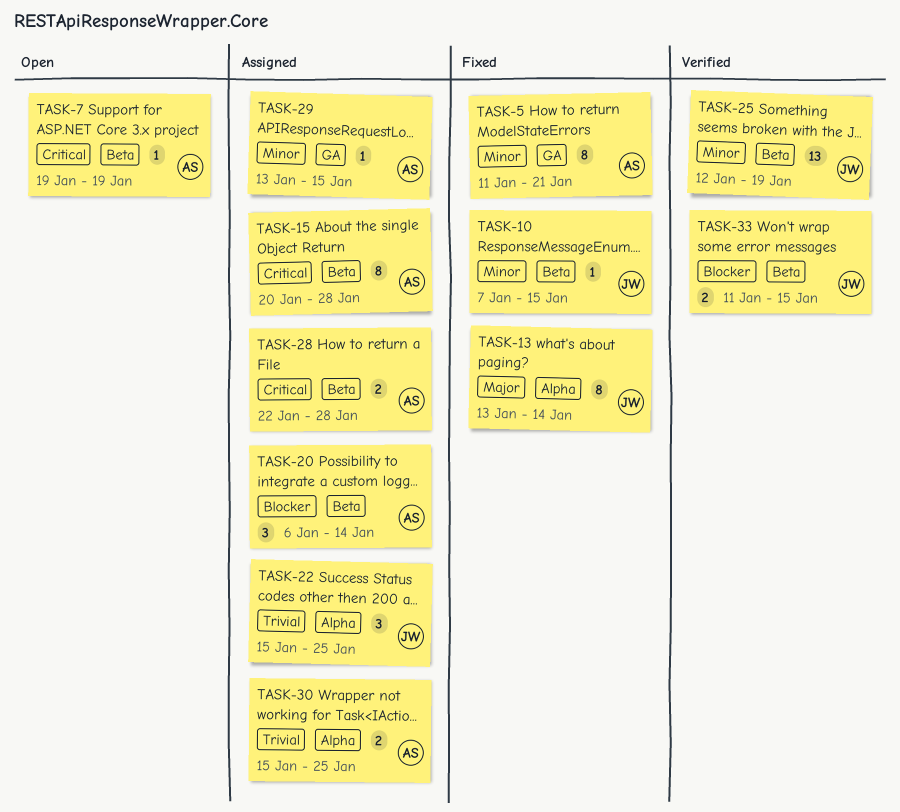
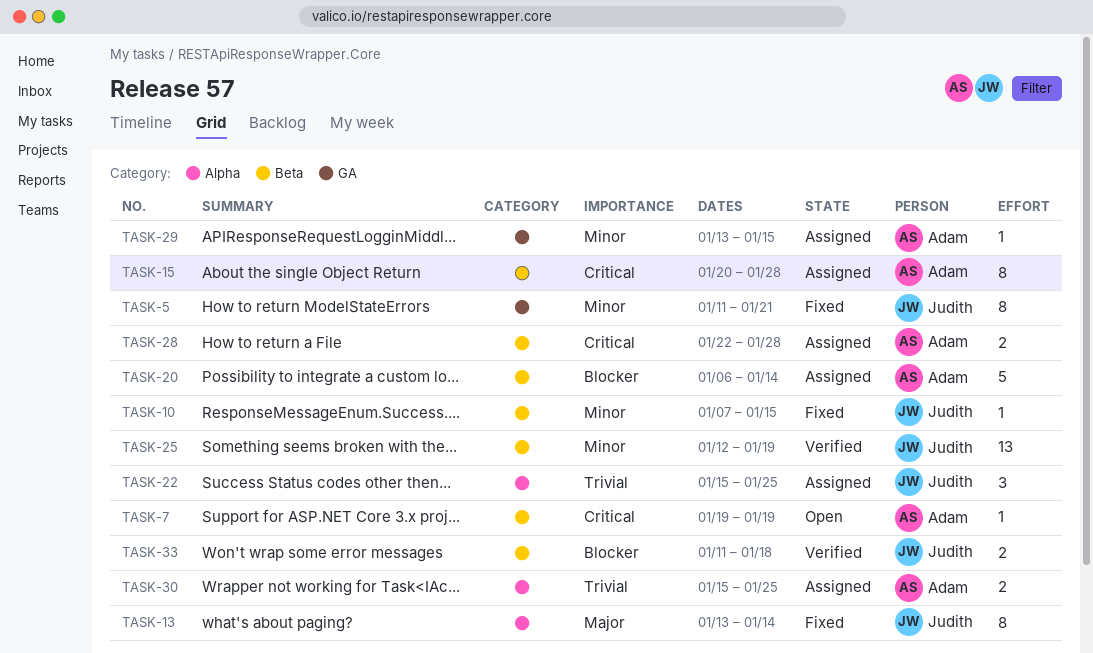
TASK-5, owner: Adam -> Judith
TASK-20, estimate: 3 -> 5
TASK-33, due: Jan 15 -> Jan 18

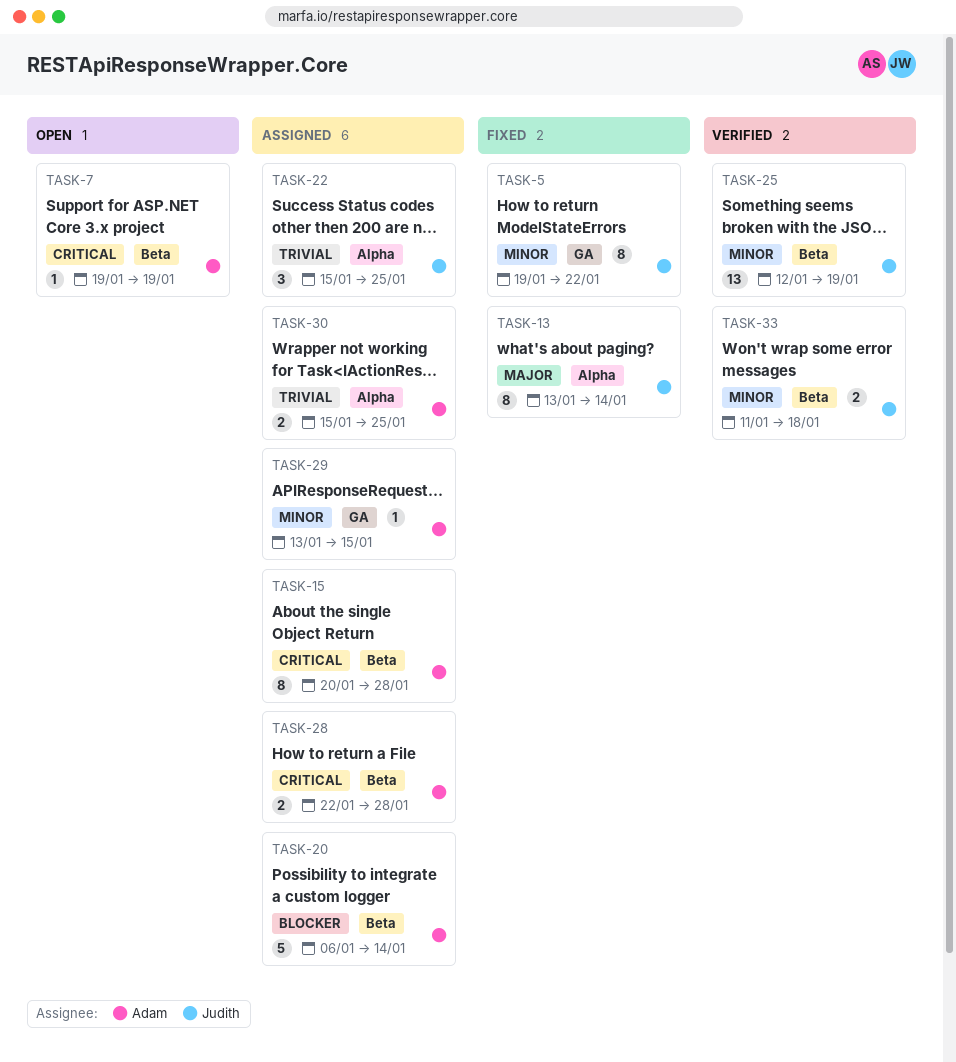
TASK-5, start: Jan 11 -> Jan 19
TASK-5, due: Jan 21 -> Jan 22
TASK-10: present -> none
TASK-33, priority: Blocker -> Minor

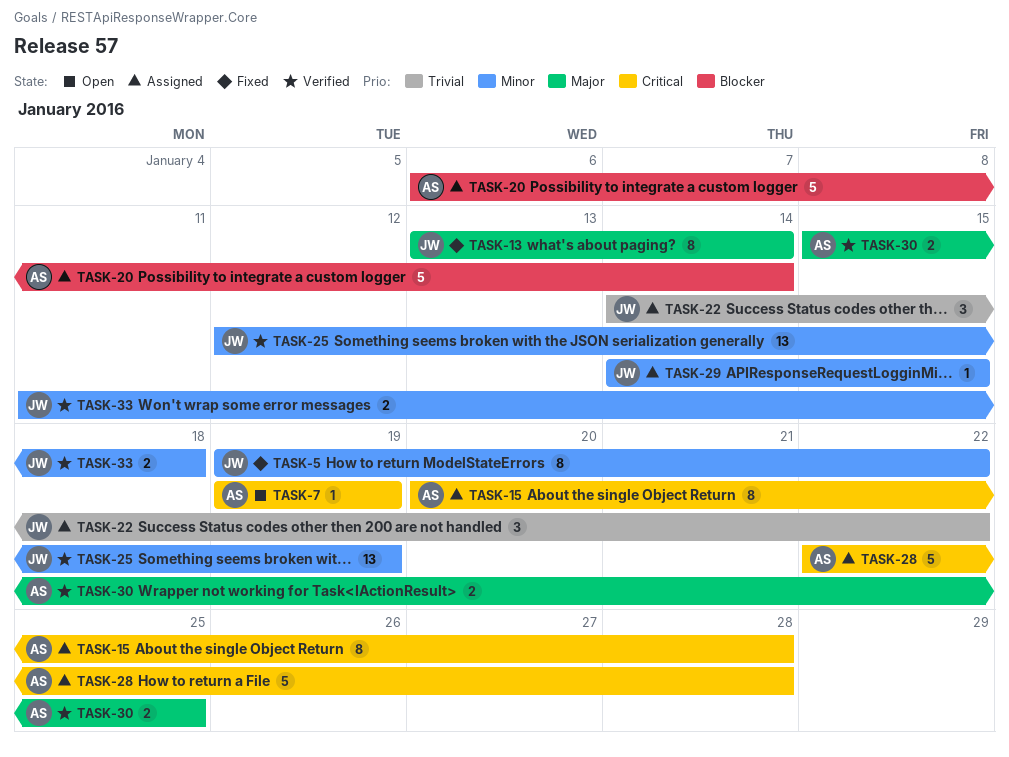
TASK-22, start: Jan 15 -> Jan 14
TASK-22, due: Jan 25 -> Jan 22
TASK-28, estimate: 2 -> 5
TASK-29, owner: Adam -> Judith
TASK-29, start: Jan 13 -> Jan 14
TASK-30, status: Assigned -> Verified
TASK-30, priority: Trivial -> Major

